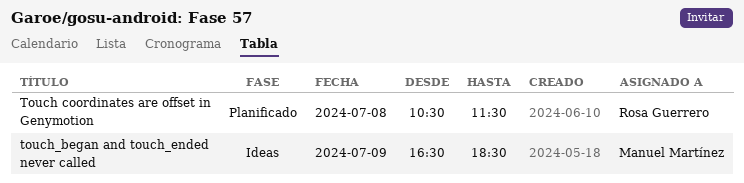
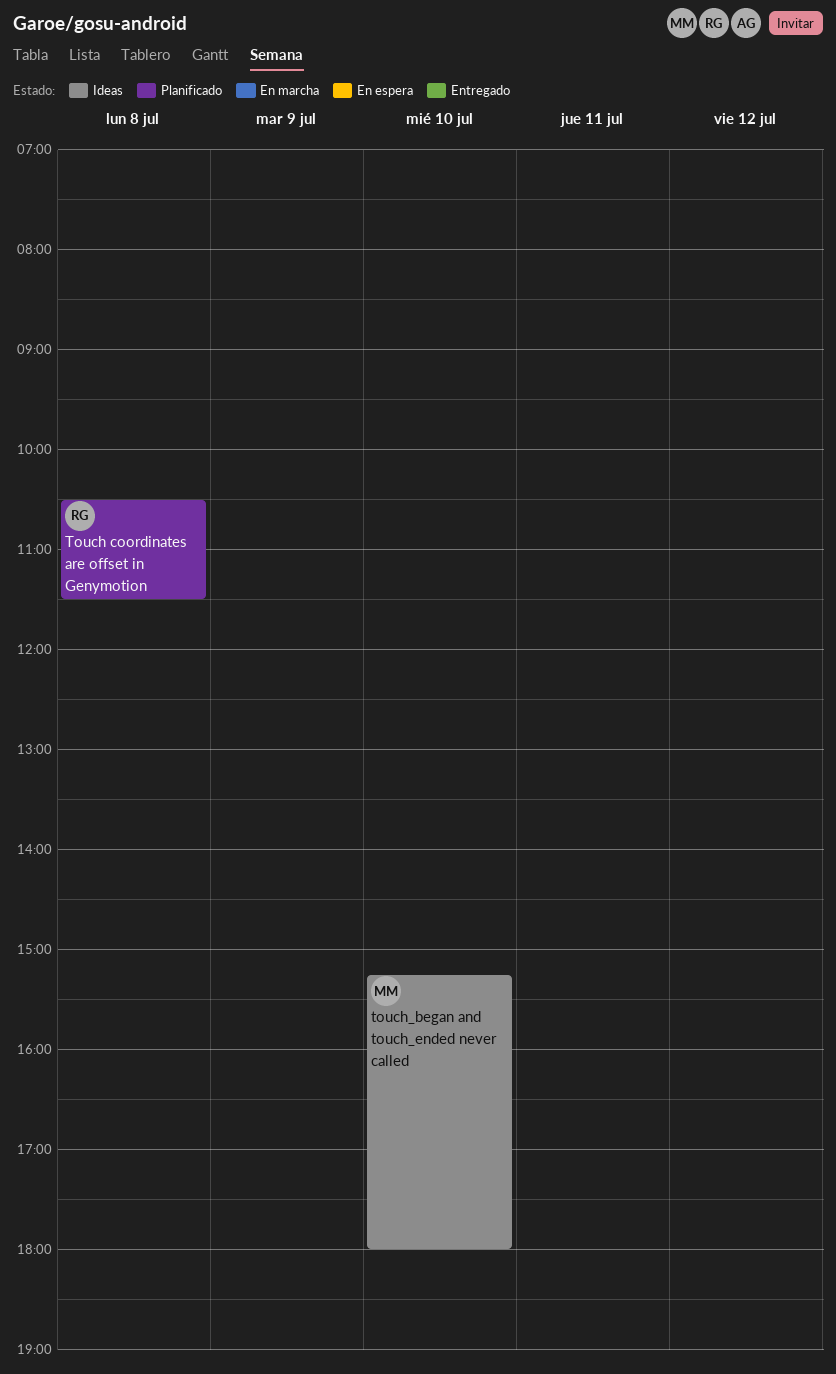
touch_began and touch_ended never called, day: Jul 9 -> Jul 10
touch_began and touch_ended never called, begins: 16:30 -> 15:15
touch_began and touch_ended never called, ends: 18:30 -> 18:00

